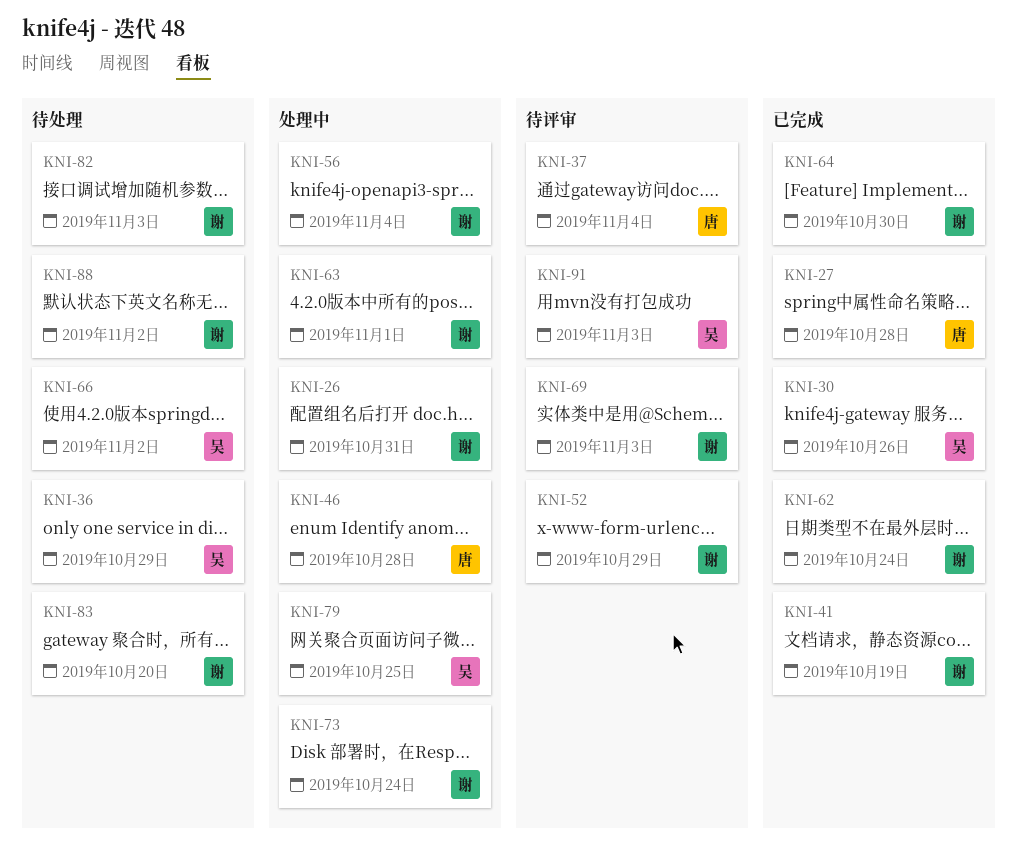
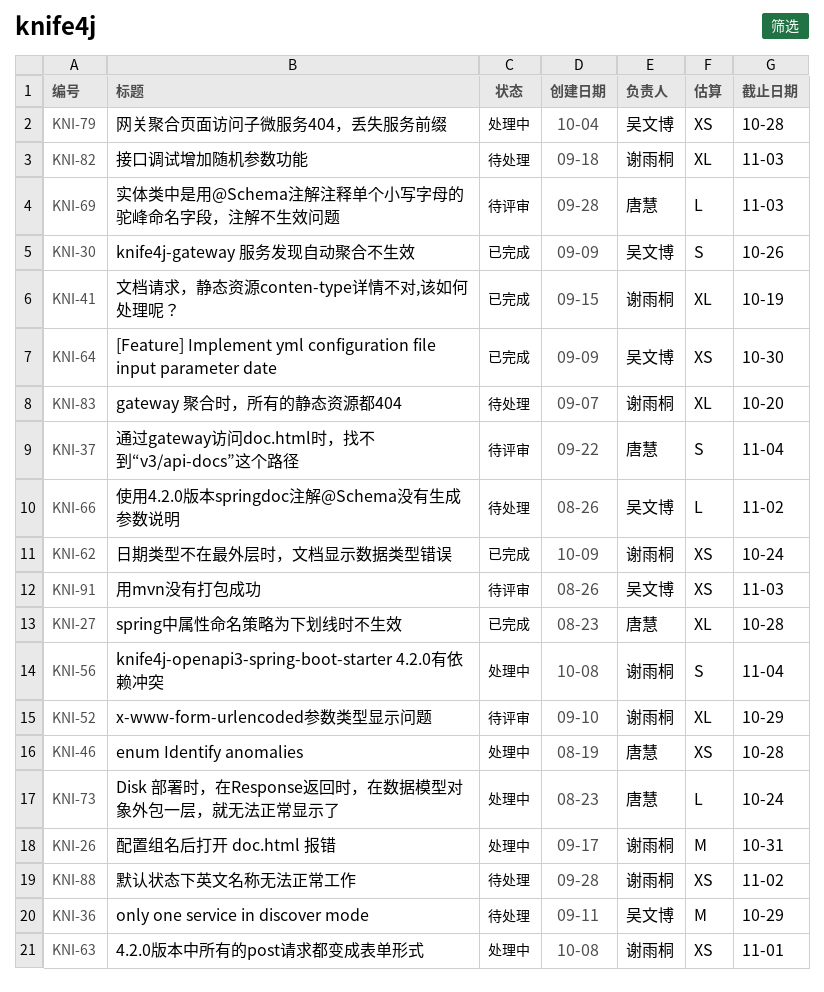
KNI-64, owner: 谢雨桐 -> 吴文博
KNI-69, owner: 谢雨桐 -> 唐慧
KNI-73, owner: 谢雨桐 -> 唐慧
KNI-79, due: Oct 25 -> Oct 28

